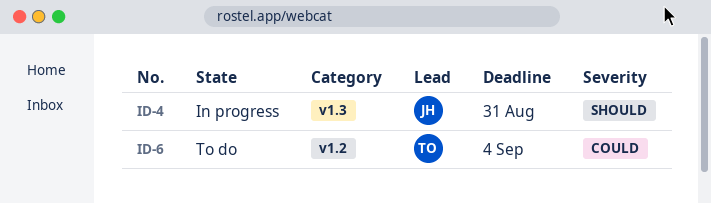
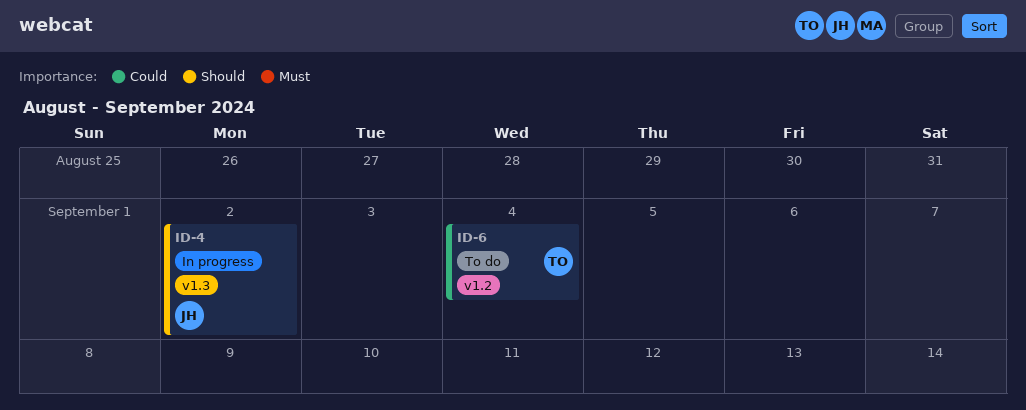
ID-4, due: Aug 31 -> Sep 2

